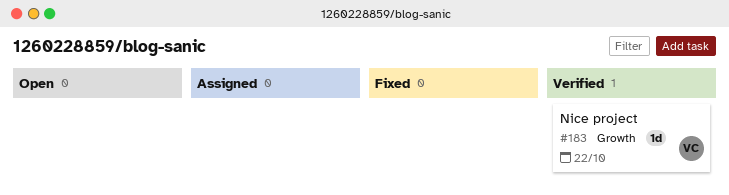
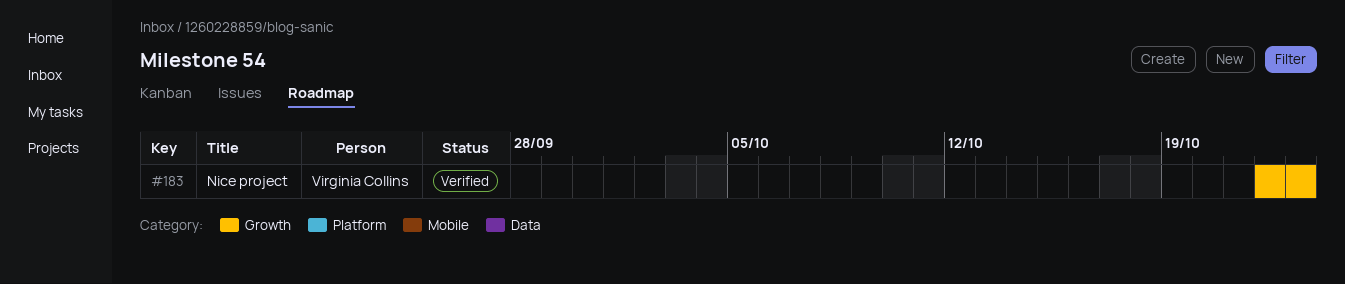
#183, due: Oct 22 -> Oct 23

